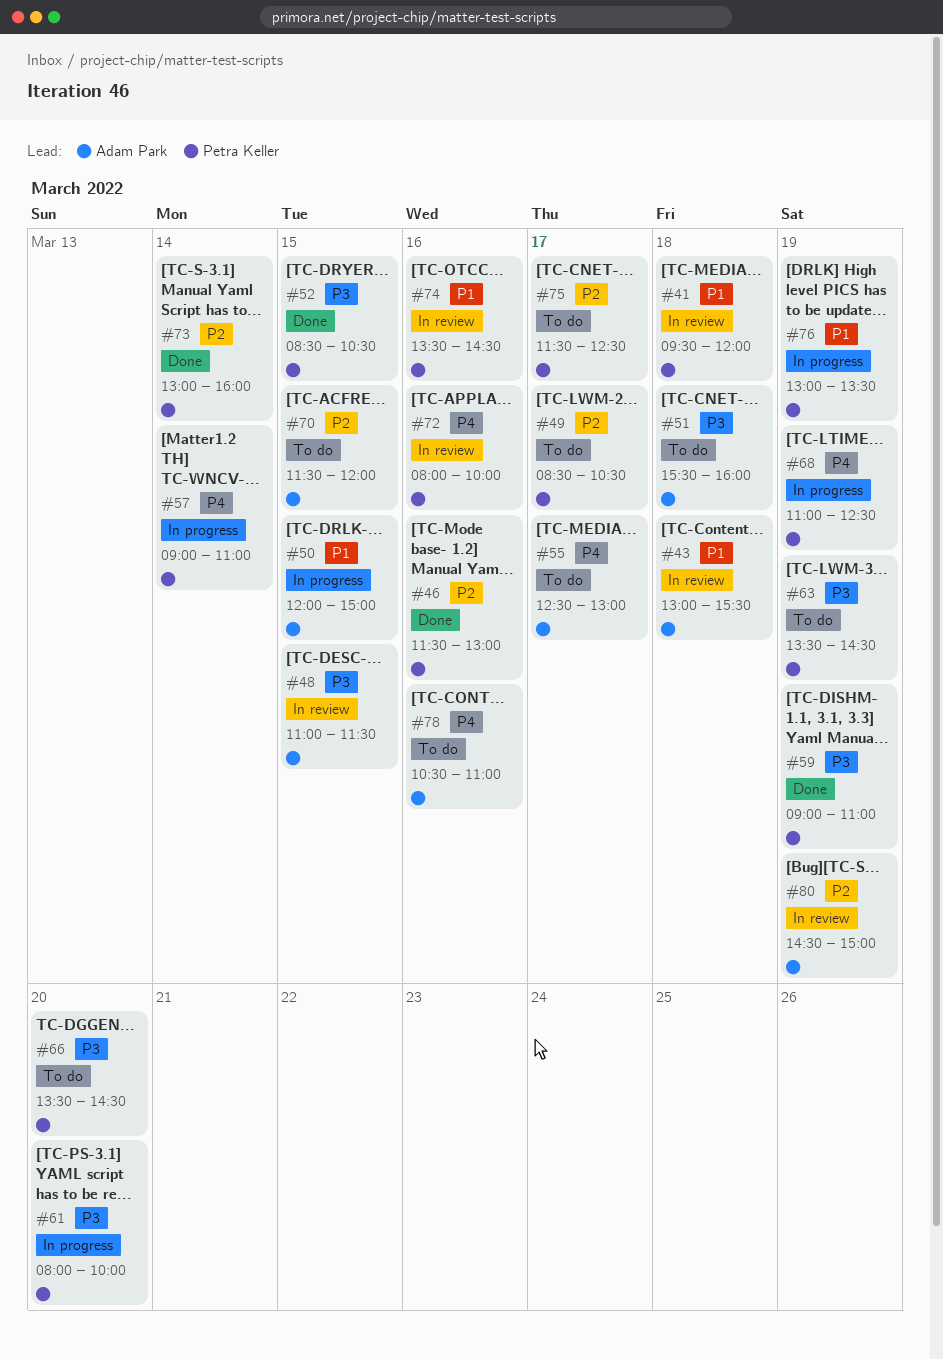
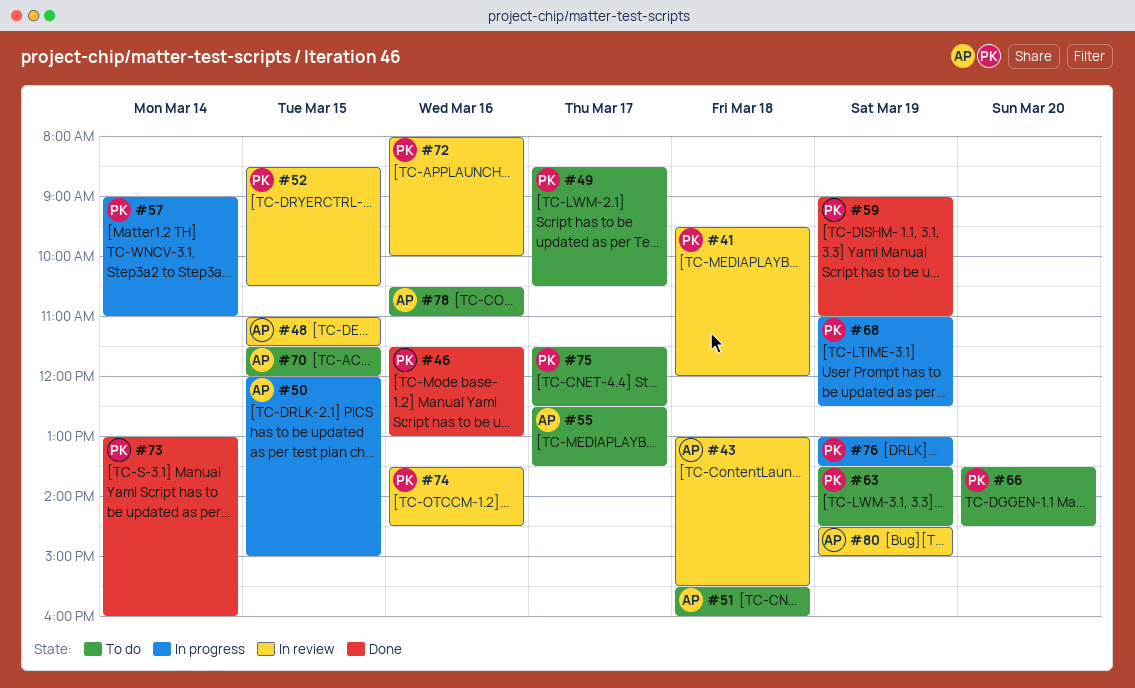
#52, status: Done -> In review
#55, ends: 13:00 -> 13:30
#61: present -> none

